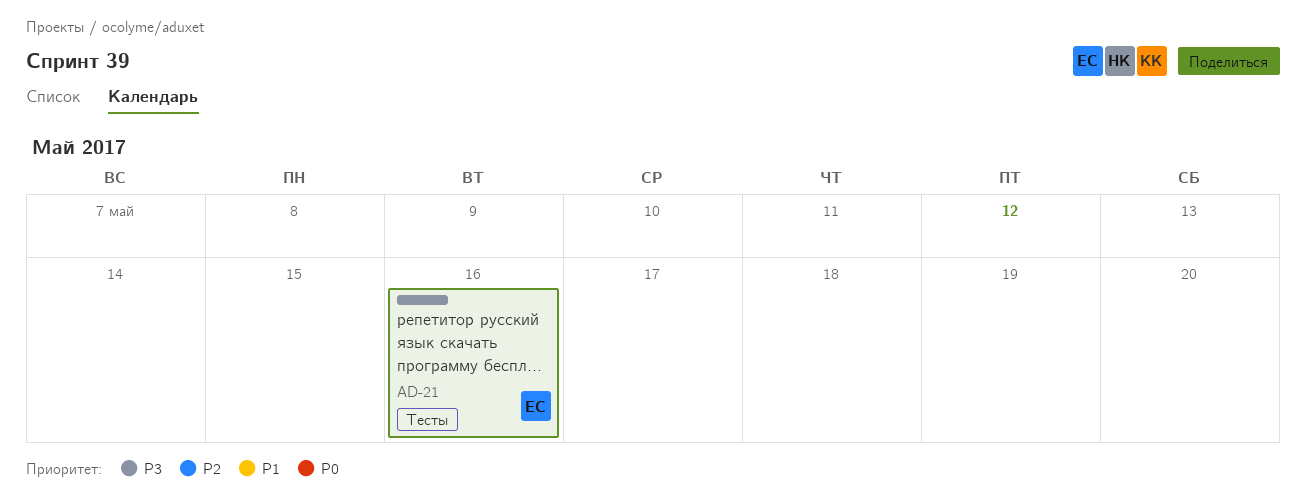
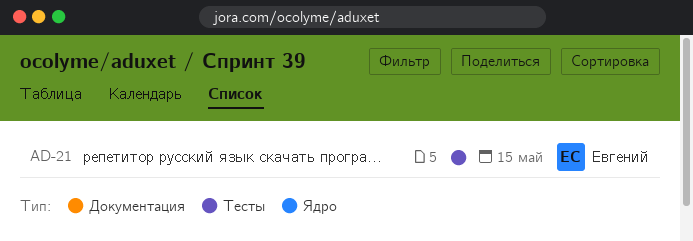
AD-21, due: May 16 -> May 15

